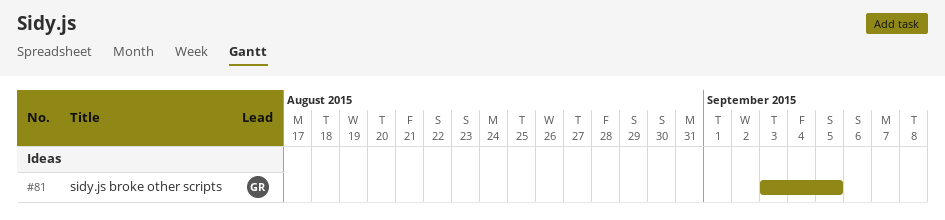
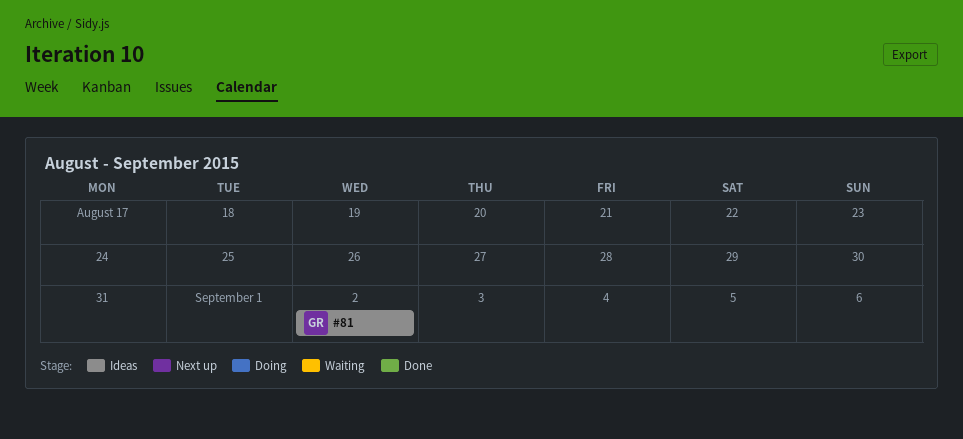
#81, start: Sep 3 -> Sep 2
#81, due: Sep 5 -> Sep 2

